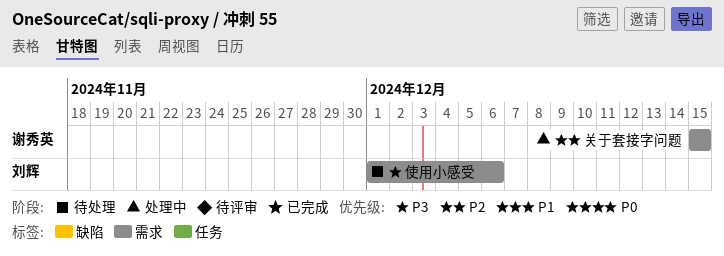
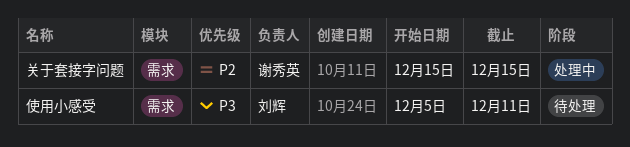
使用小感受, start: Dec 1 -> Dec 5
使用小感受, due: Dec 6 -> Dec 11

